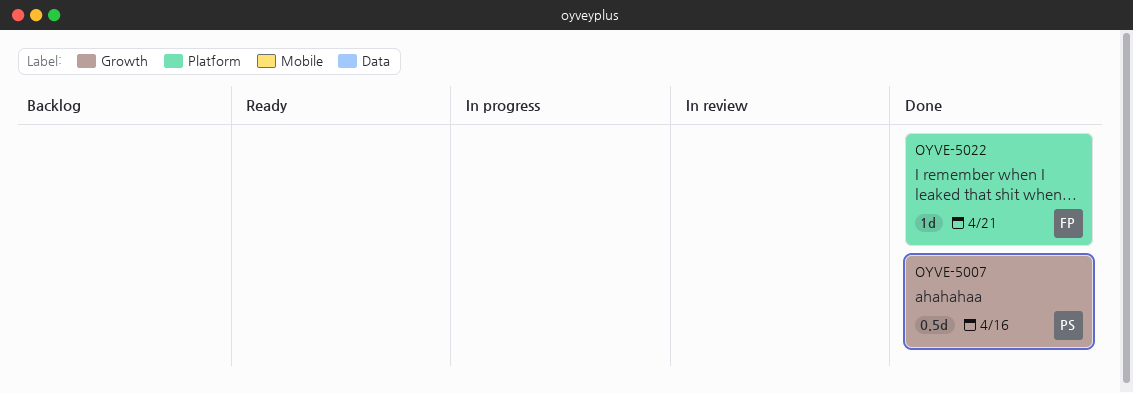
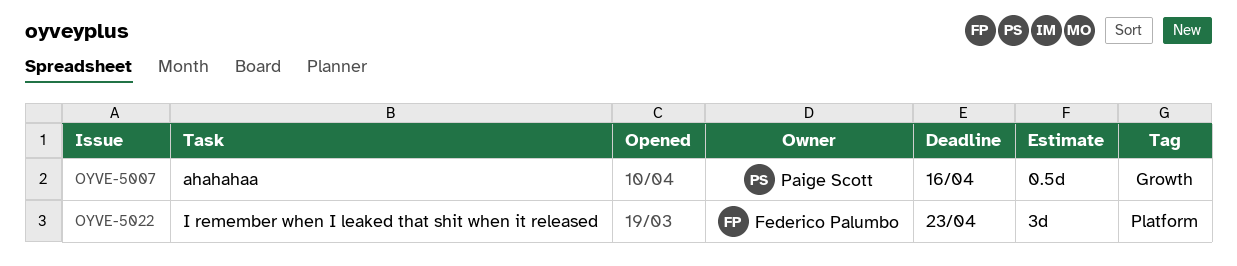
OYVE-5022, estimate: 1d -> 3d
OYVE-5022, due: Apr 21 -> Apr 23

